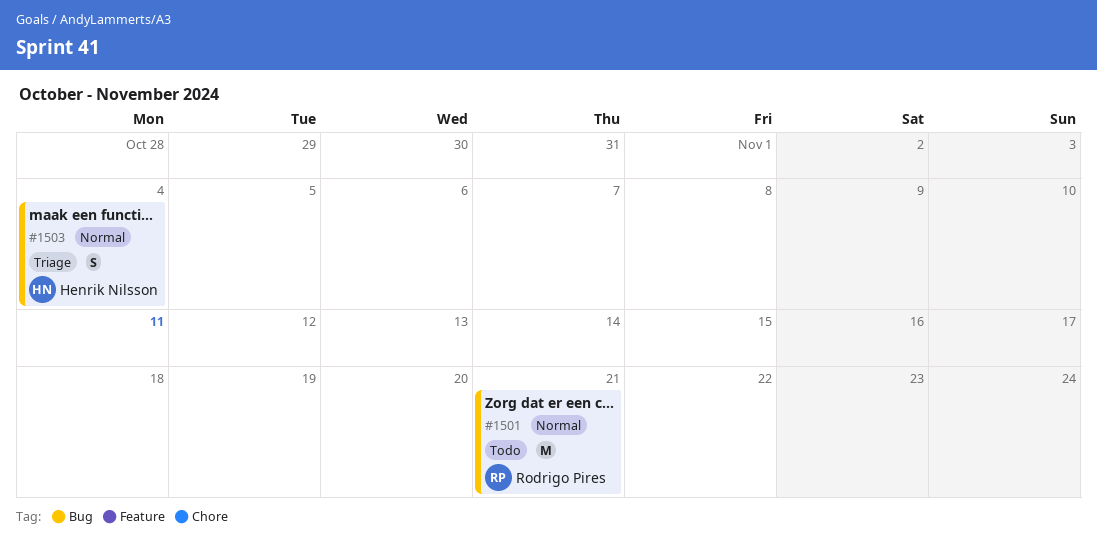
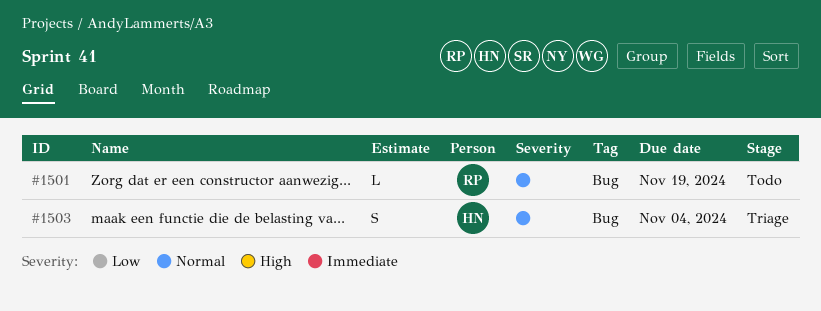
#1501, estimate: M -> L
#1501, due: Nov 21 -> Nov 19

